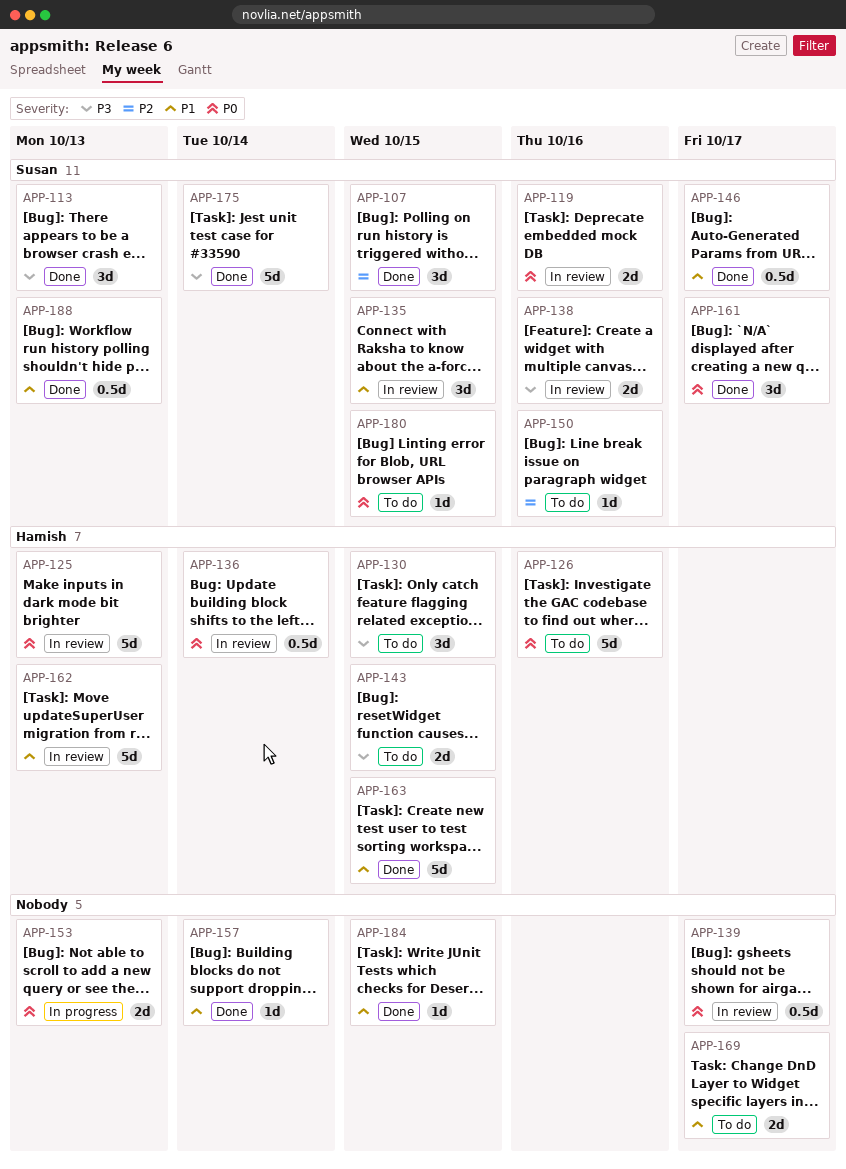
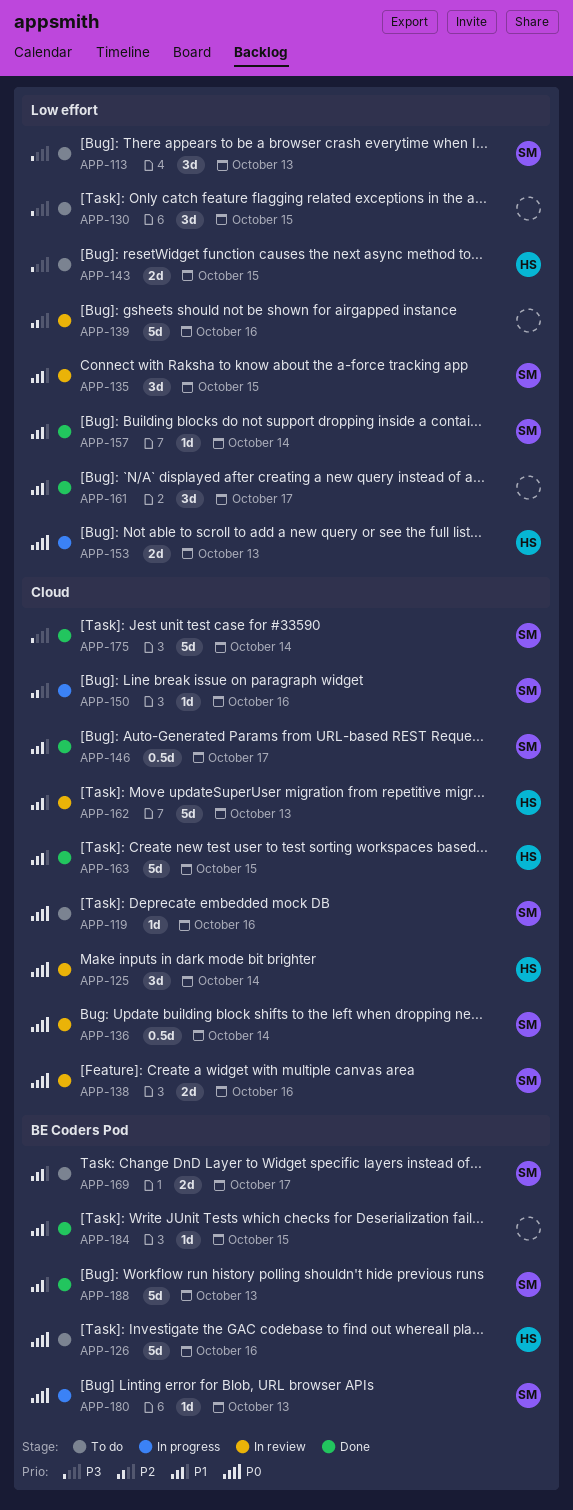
APP-107: present -> none
APP-113, status: Done -> To do
APP-119, status: In review -> To do
APP-119, estimate: 2d -> 1d
APP-125, estimate: 5d -> 3d
APP-125, due: Oct 13 -> Oct 14
APP-130, owner: Hamish -> none
APP-136, owner: Hamish -> Susan
APP-138, priority: P3 -> P0
APP-139, priority: P0 -> P2
APP-139, estimate: 0.5d -> 5d
APP-139, due: Oct 17 -> Oct 16
APP-150, status: To do -> In progress
APP-153, owner: none -> Hamish
APP-157, owner: none -> Susan
APP-161, owner: Susan -> none
APP-161, priority: P0 -> P1
APP-169, owner: none -> Susan
APP-180, status: To do -> In progress
APP-180, due: Oct 15 -> Oct 13
APP-188, estimate: 0.5d -> 5d

